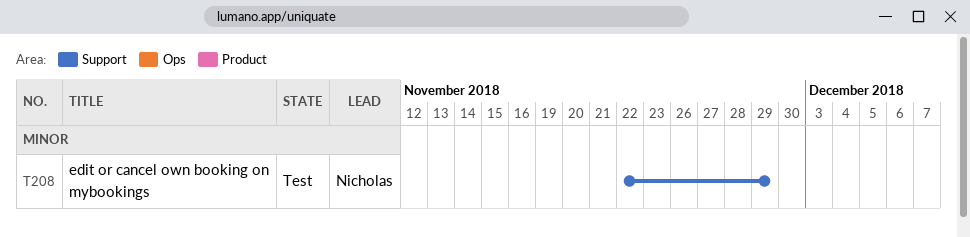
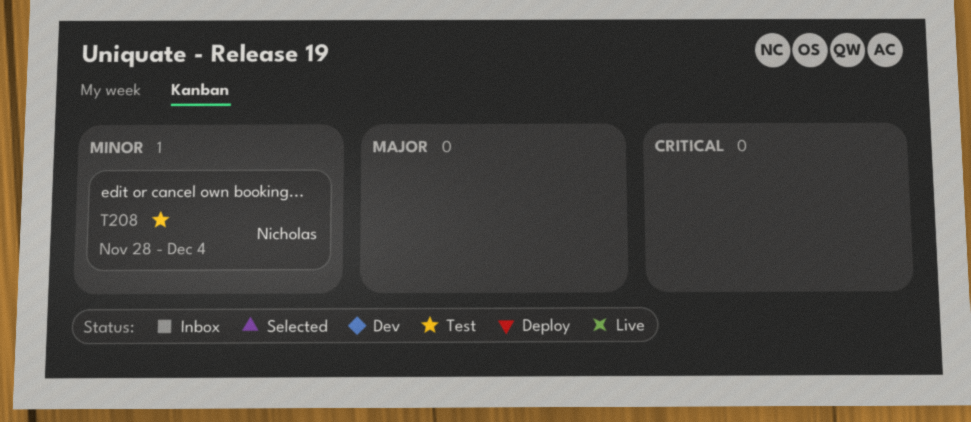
T208, start: Nov 22 -> Nov 28
T208, due: Nov 29 -> Dec 4

